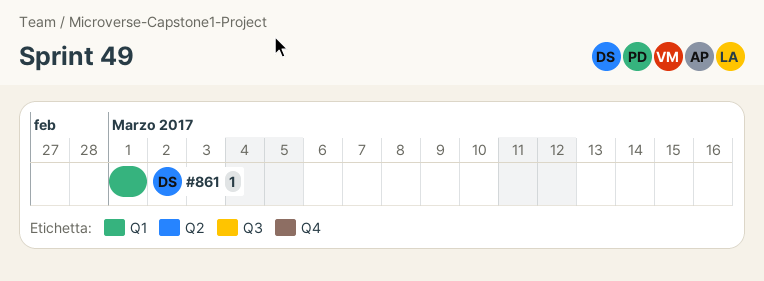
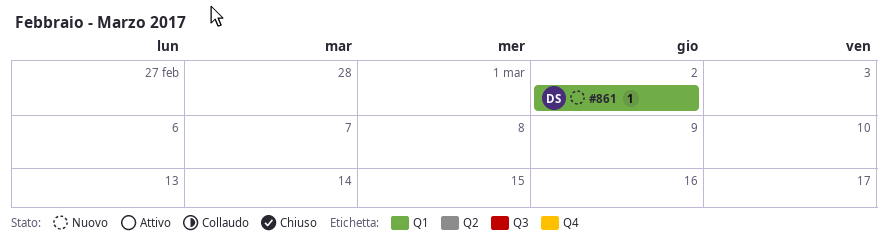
#861, start: Mar 1 -> Mar 2
#861, due: Mar 1 -> Mar 2

